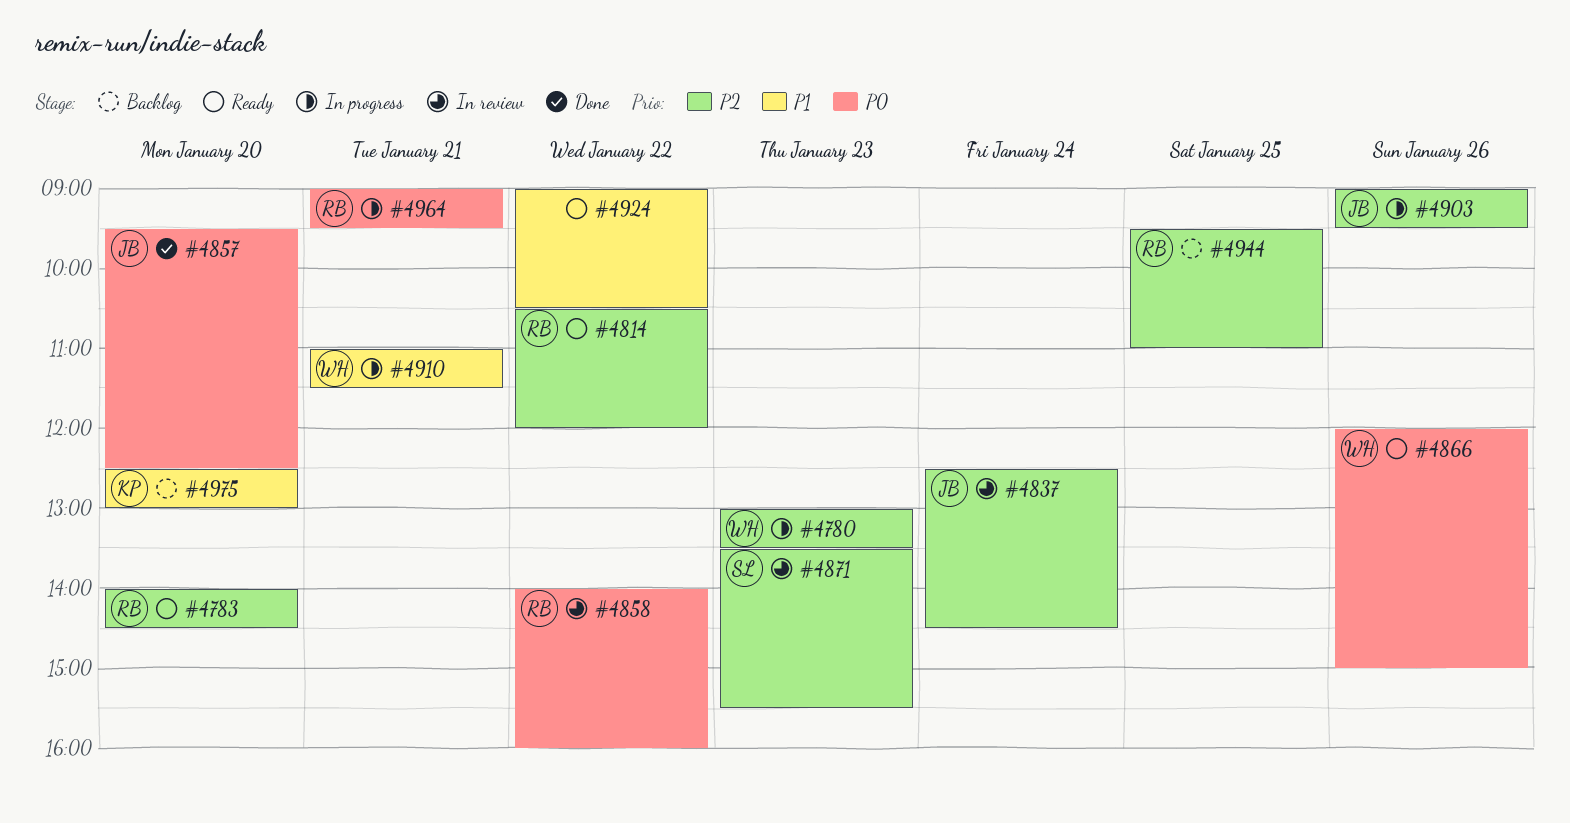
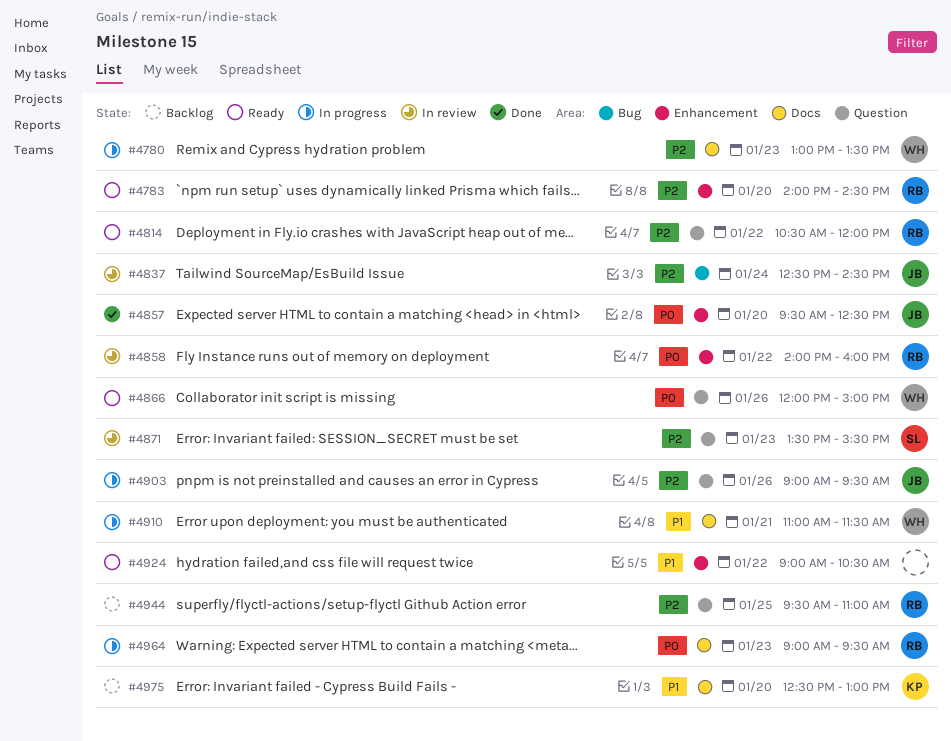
#4964, day: Jan 21 -> Jan 23

